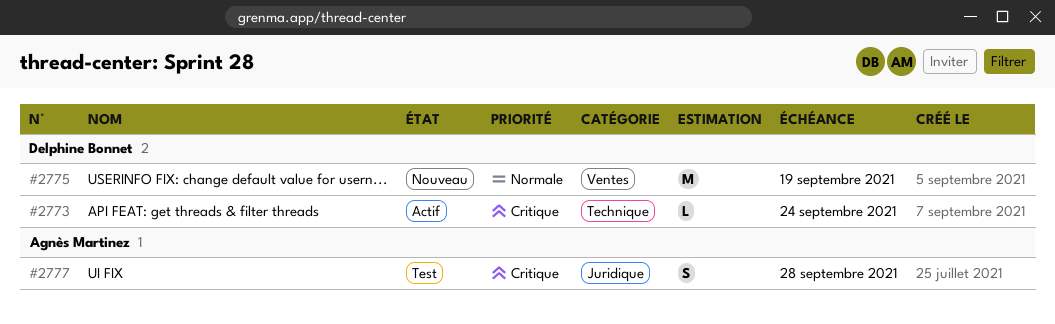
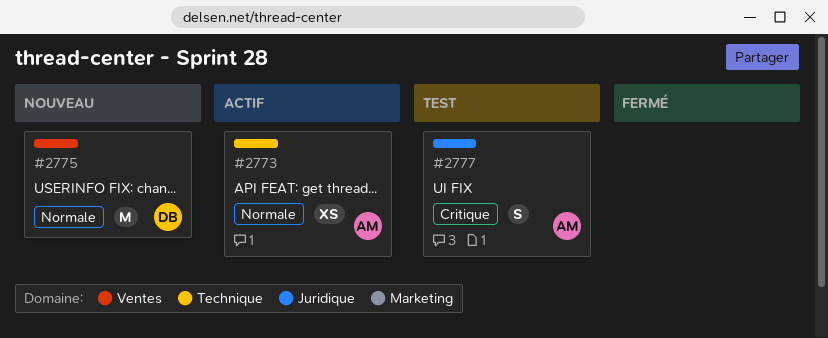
#2773, owner: Delphine Bonnet -> Agnès Martinez
#2773, priority: Critique -> Normale
#2773, estimate: L -> XS

